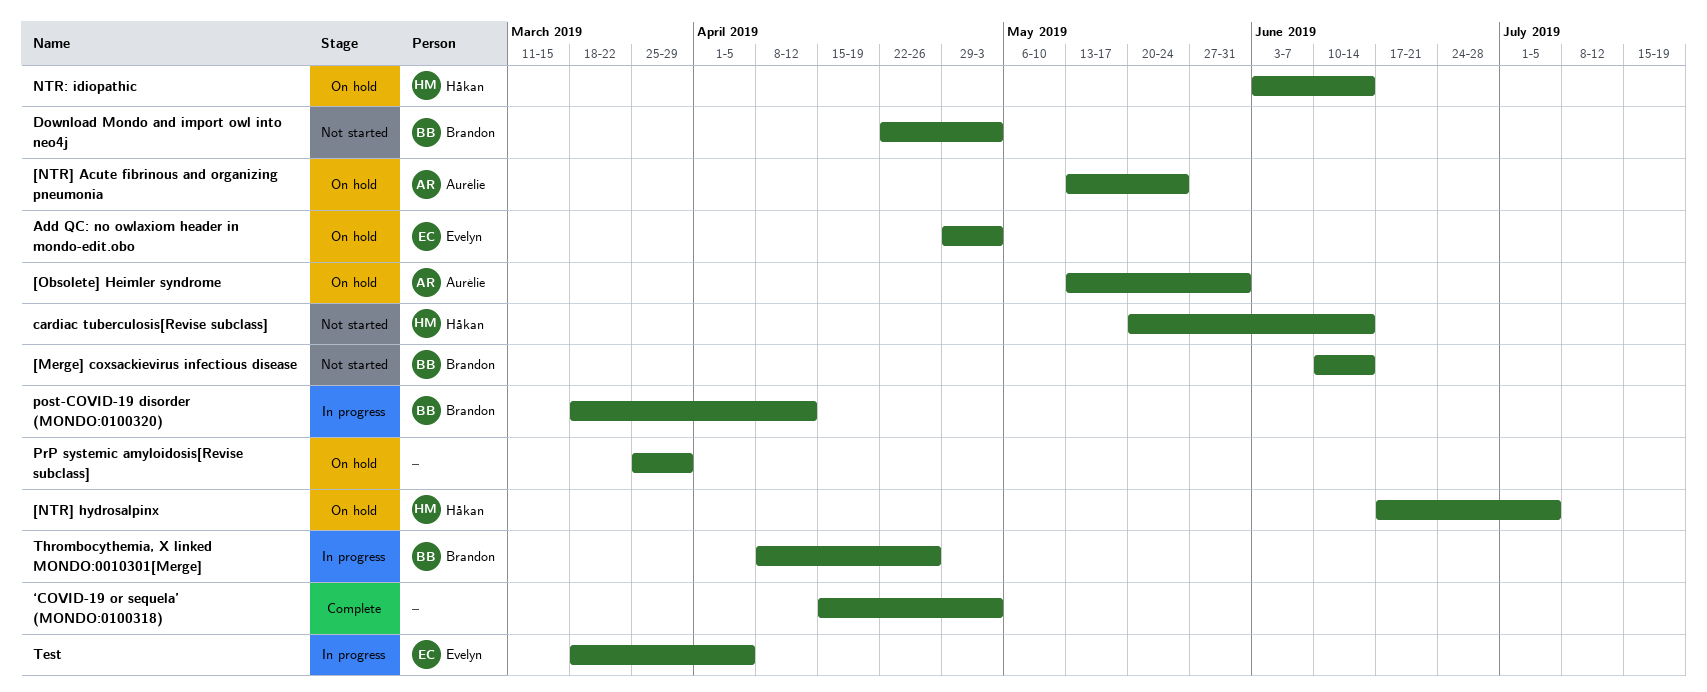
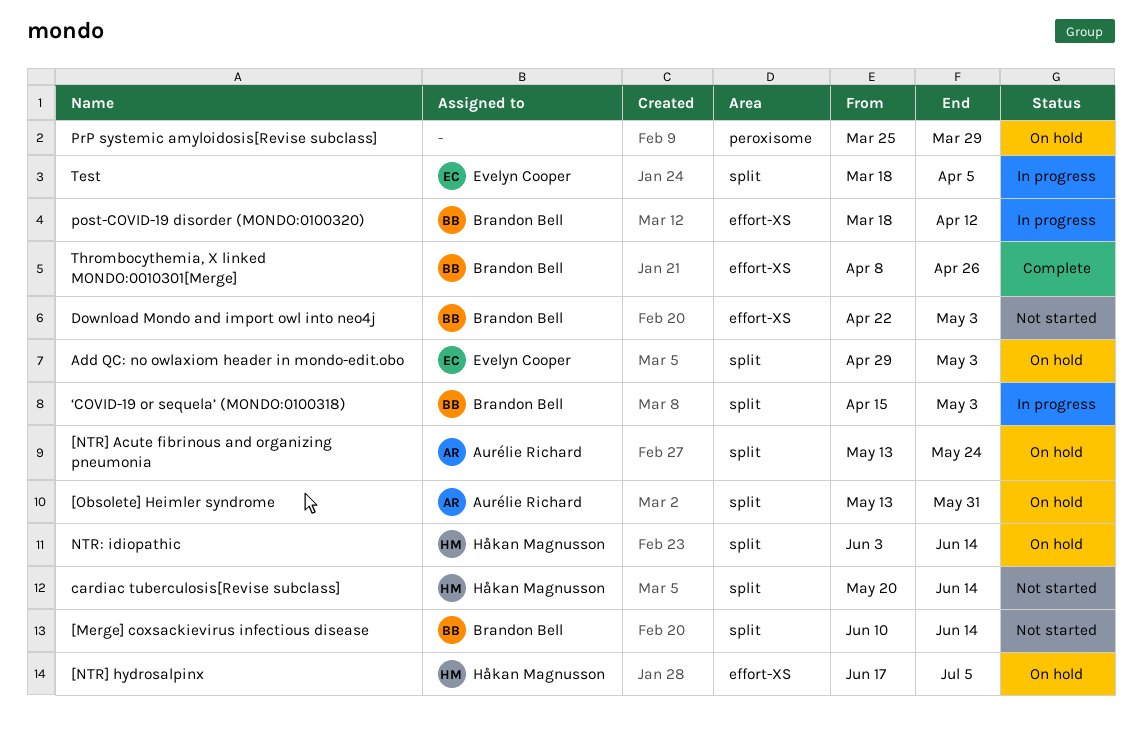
Thrombocythemia, X linked MONDO:0010301[Merge], status: In progress -> Complete
‘COVID-19 or sequela’ (MONDO:0100318), status: Complete -> In progress
‘COVID-19 or sequela’ (MONDO:0100318), owner: none -> Brandon Bell

